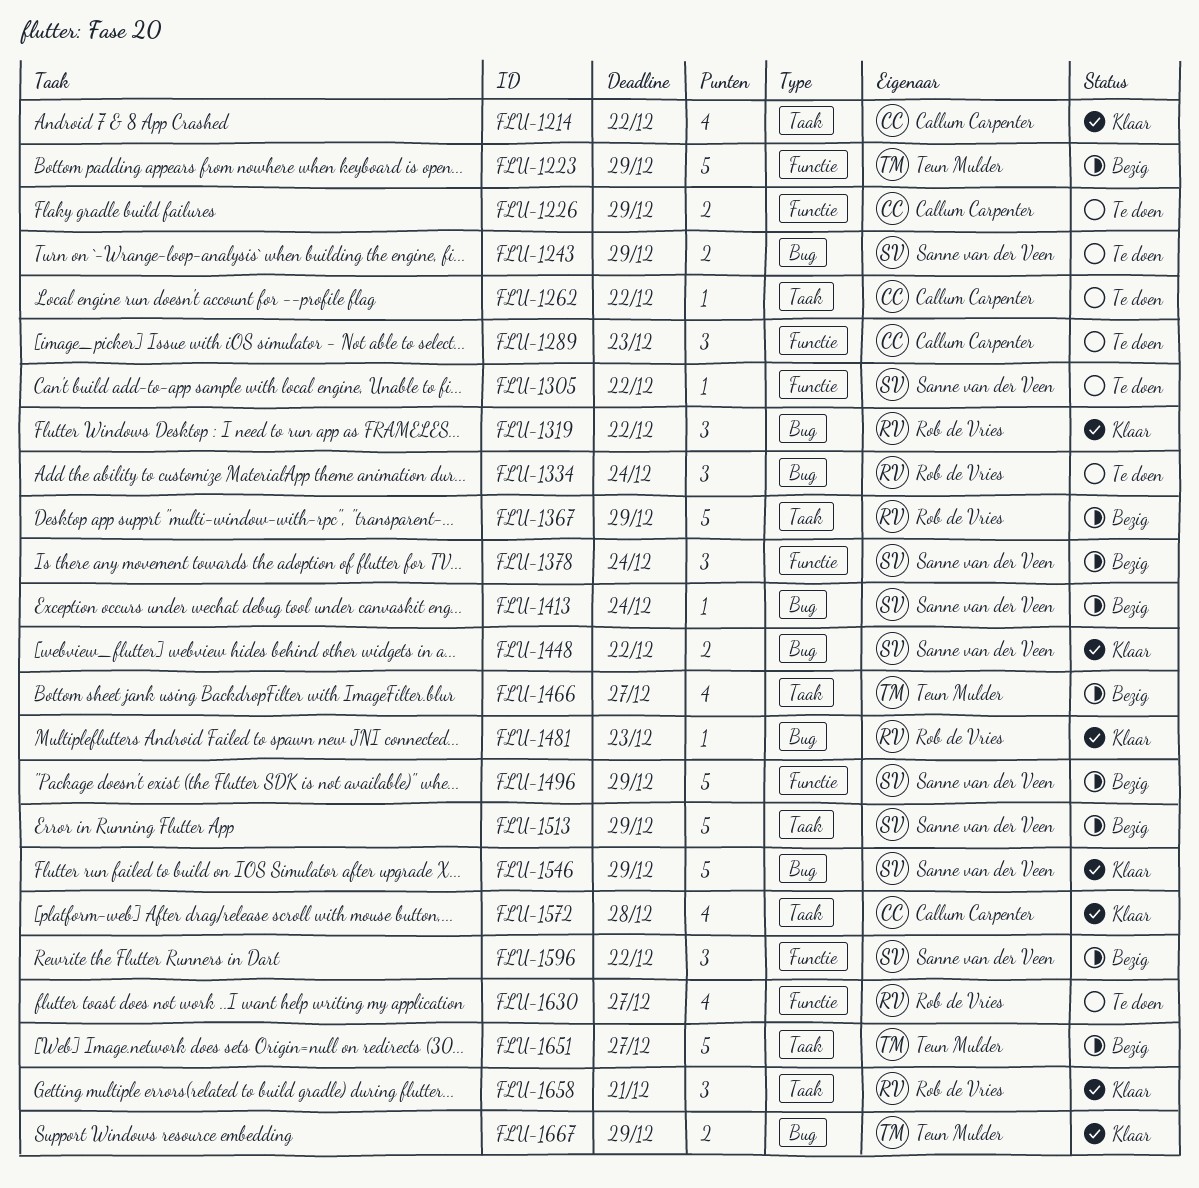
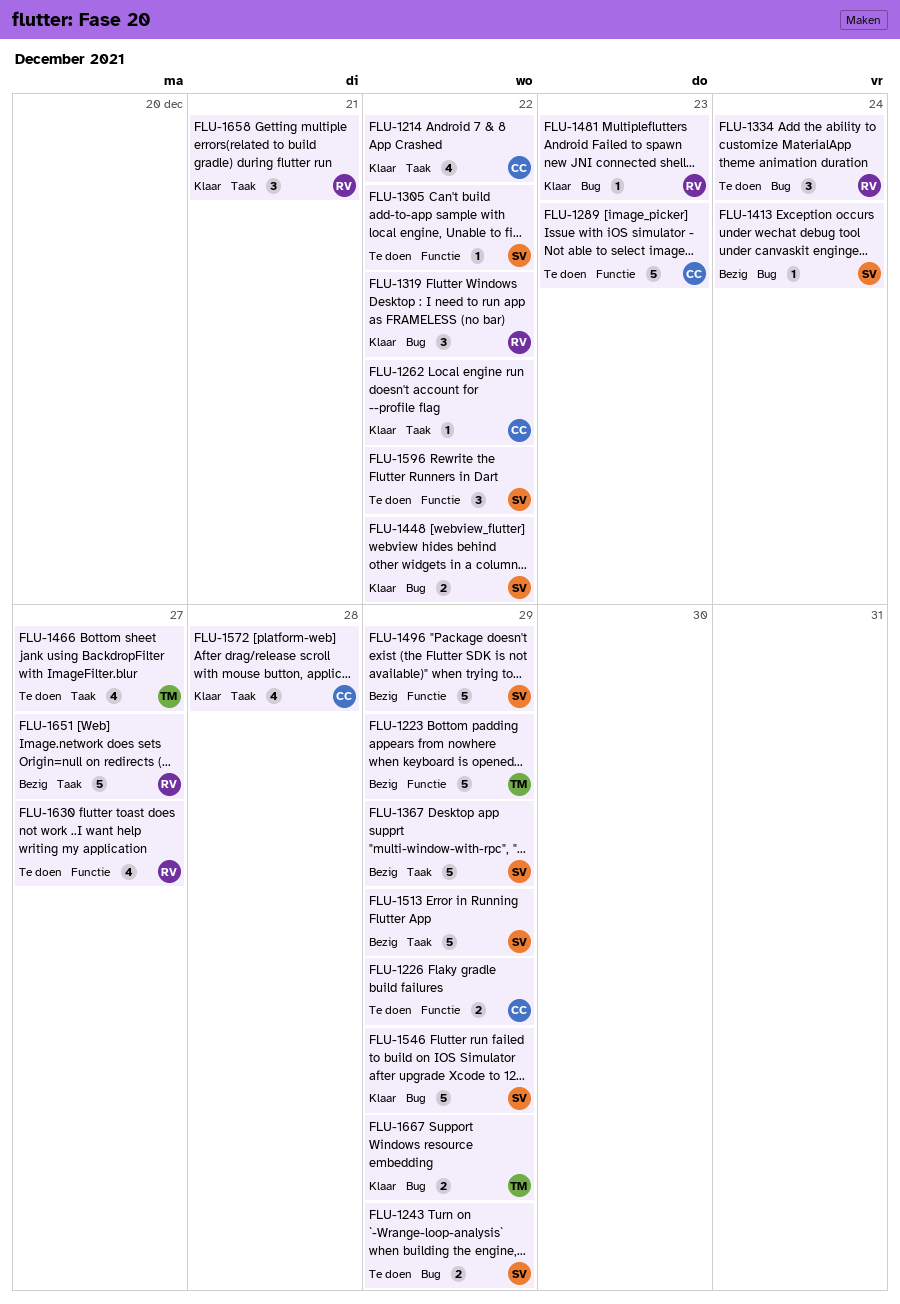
FLU-1262, status: Te doen -> Klaar
FLU-1289, estimate: 3 -> 5
FLU-1367, owner: Rob de Vries -> Sanne van der Veen
FLU-1378: present -> none
FLU-1466, status: Bezig -> Te doen
FLU-1596, status: Bezig -> Te doen
FLU-1651, owner: Teun Mulder -> Rob de Vries

